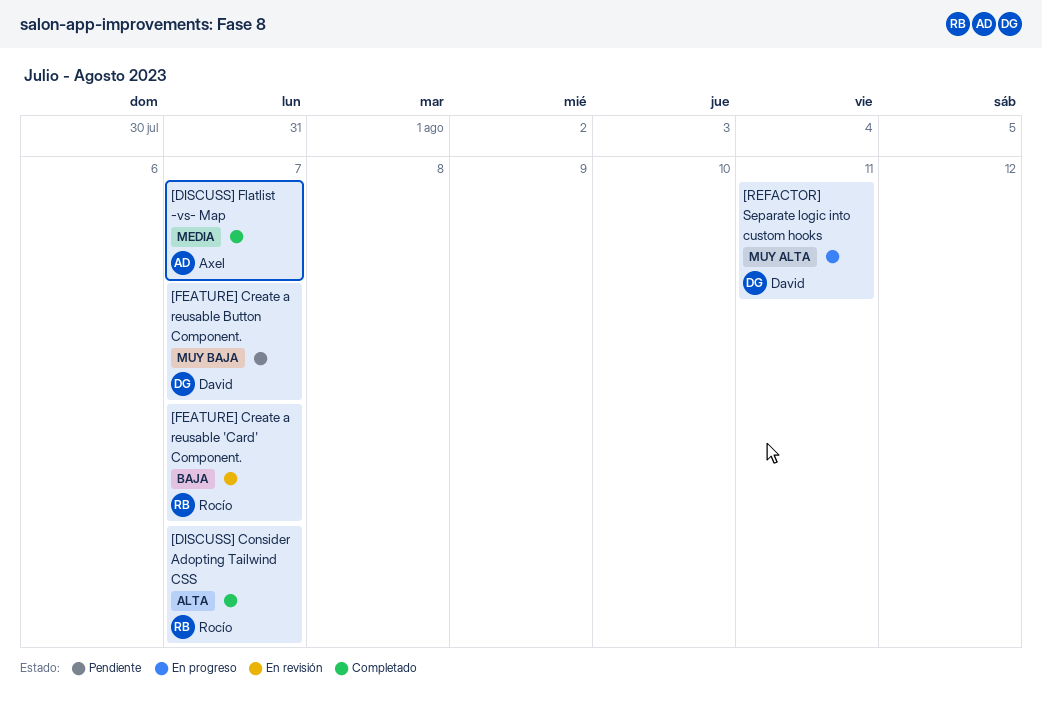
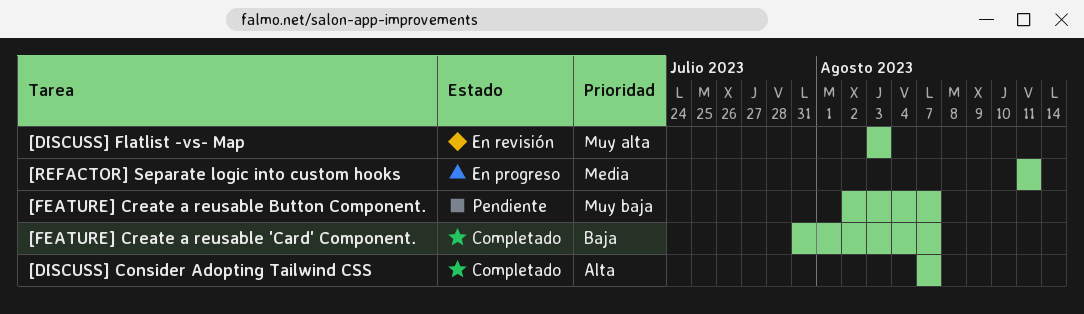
[DISCUSS] Flatlist -vs- Map, status: Completado -> En revisión
[DISCUSS] Flatlist -vs- Map, priority: Media -> Muy alta
[DISCUSS] Flatlist -vs- Map, due: Aug 7 -> Aug 3
[FEATURE] Create a reusable 'Card' Component., status: En revisión -> Completado
[REFACTOR] Separate logic into custom hooks, priority: Muy alta -> Media

